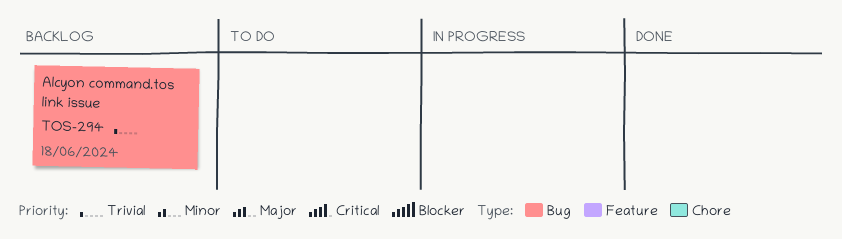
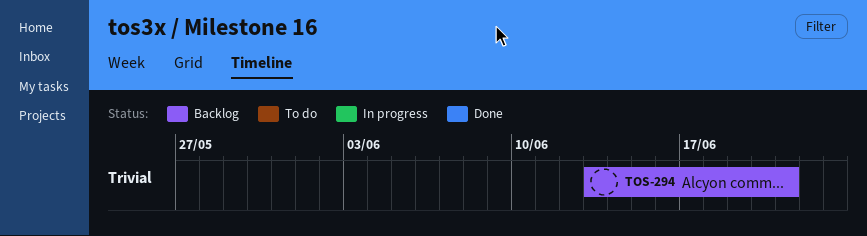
TOS-294, due: Jun 18 -> Jun 21

